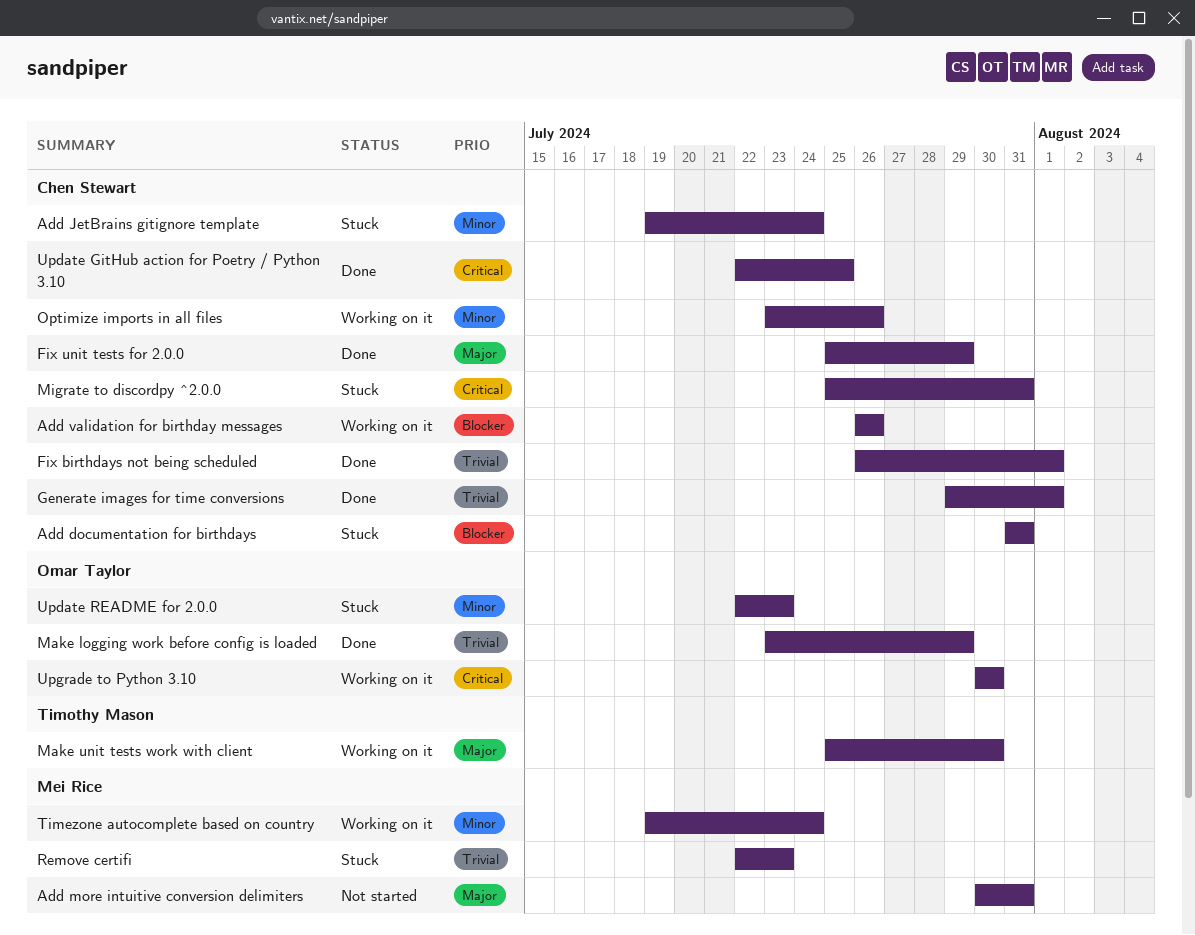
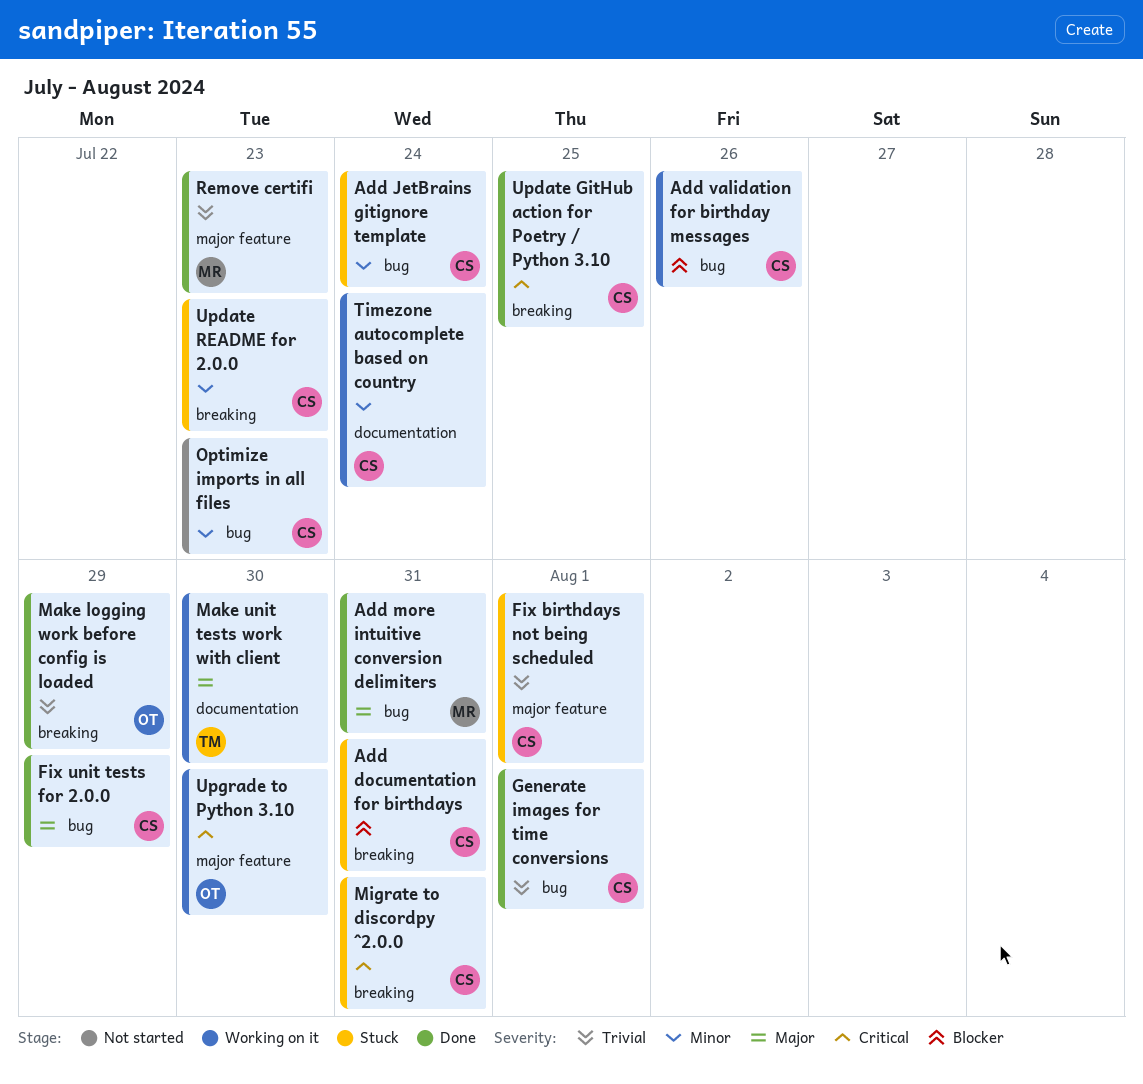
Add more intuitive conversion delimiters, status: Not started -> Done
Fix birthdays not being scheduled, status: Done -> Stuck
Optimize imports in all files, status: Working on it -> Not started
Optimize imports in all files, due: Jul 26 -> Jul 23
Remove certifi, status: Stuck -> Done
Timezone autocomplete based on country, owner: Mei Rice -> Chen Stewart
Update README for 2.0.0, owner: Omar Taylor -> Chen Stewart

